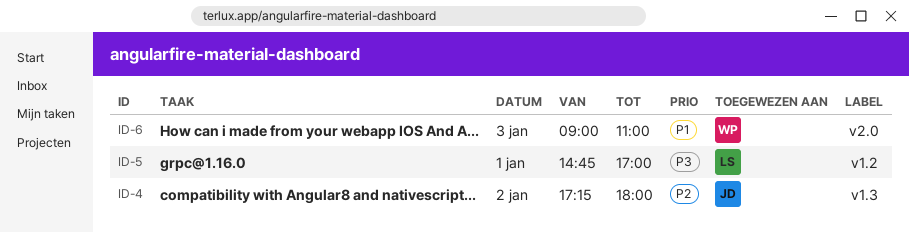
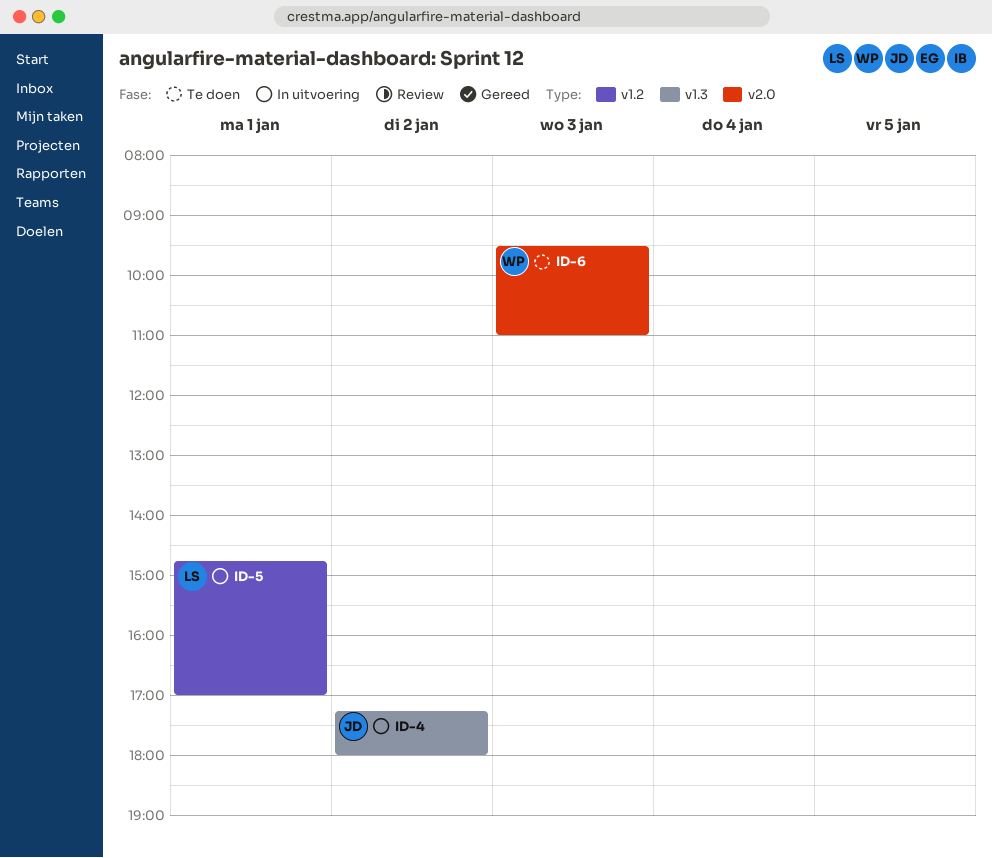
ID-6, begins: 09:00 -> 09:30

